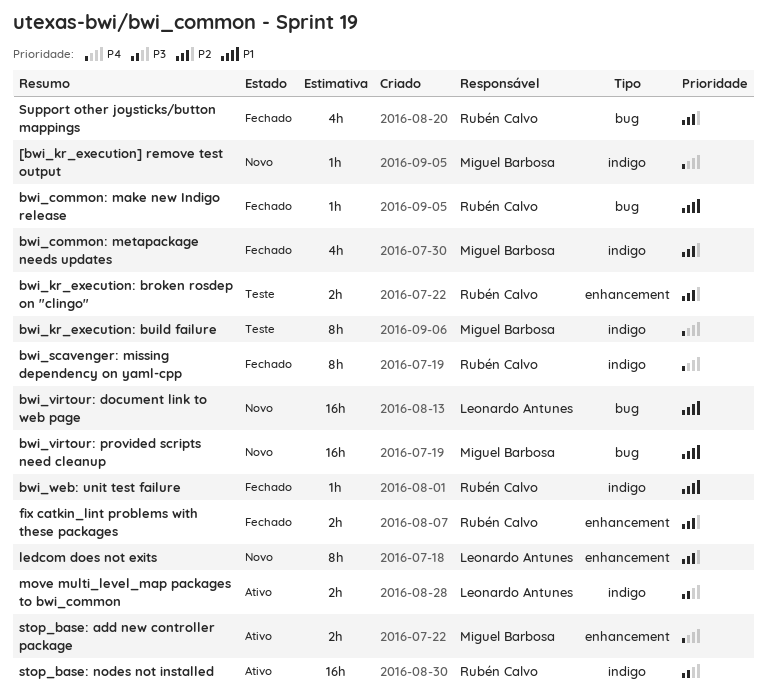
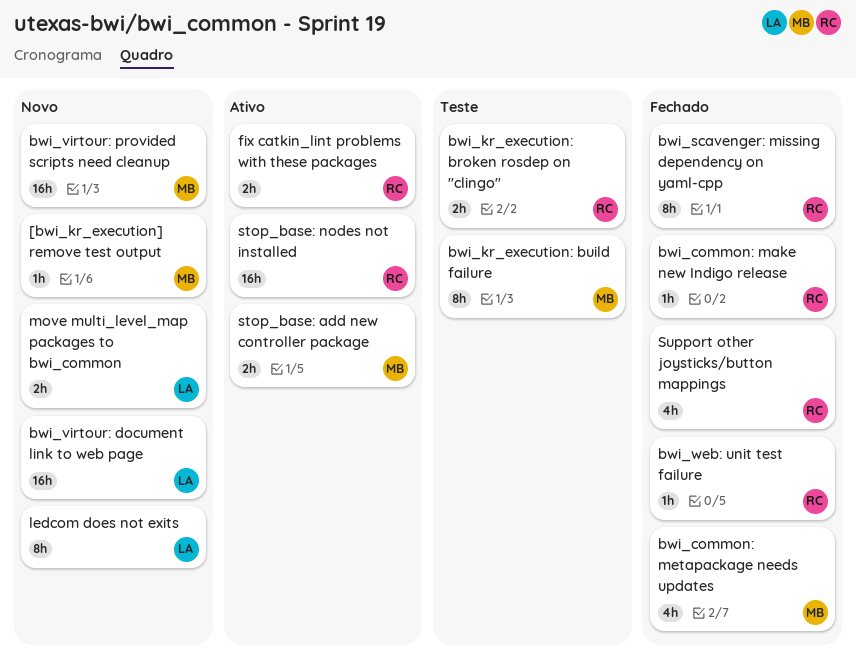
fix catkin_lint problems with these packages, status: Fechado -> Ativo
move multi_level_map packages to bwi_common, status: Ativo -> Novo

